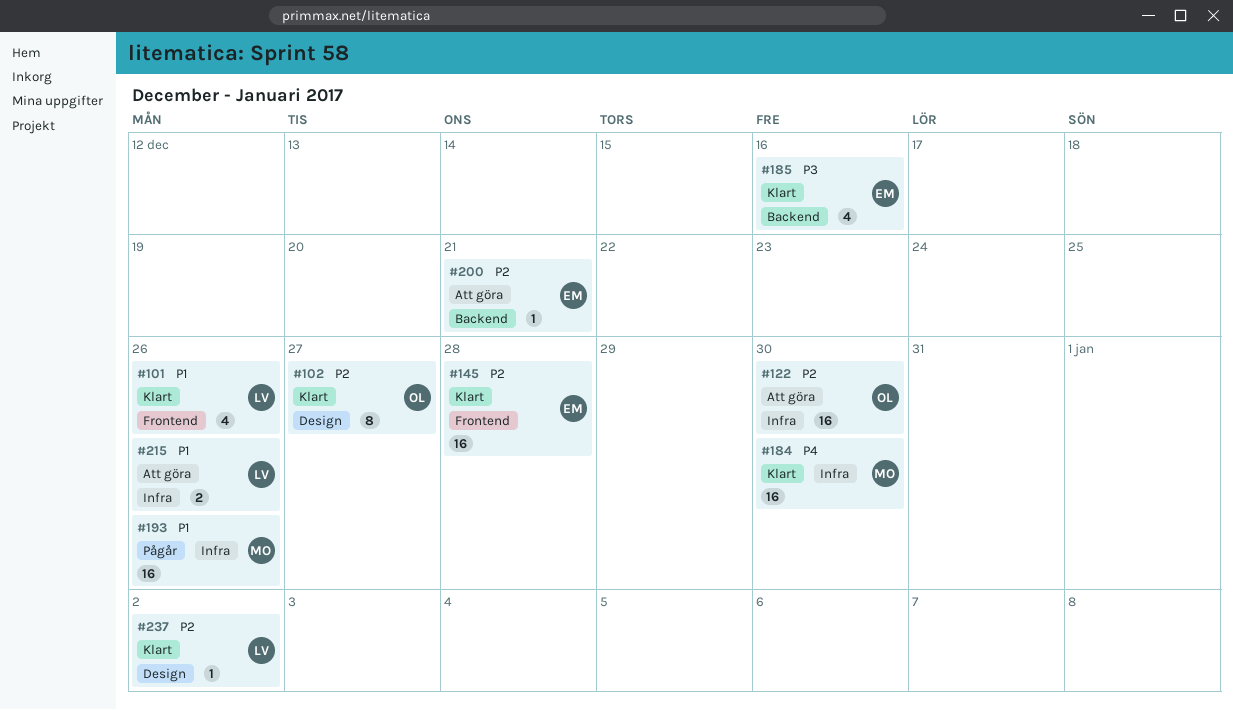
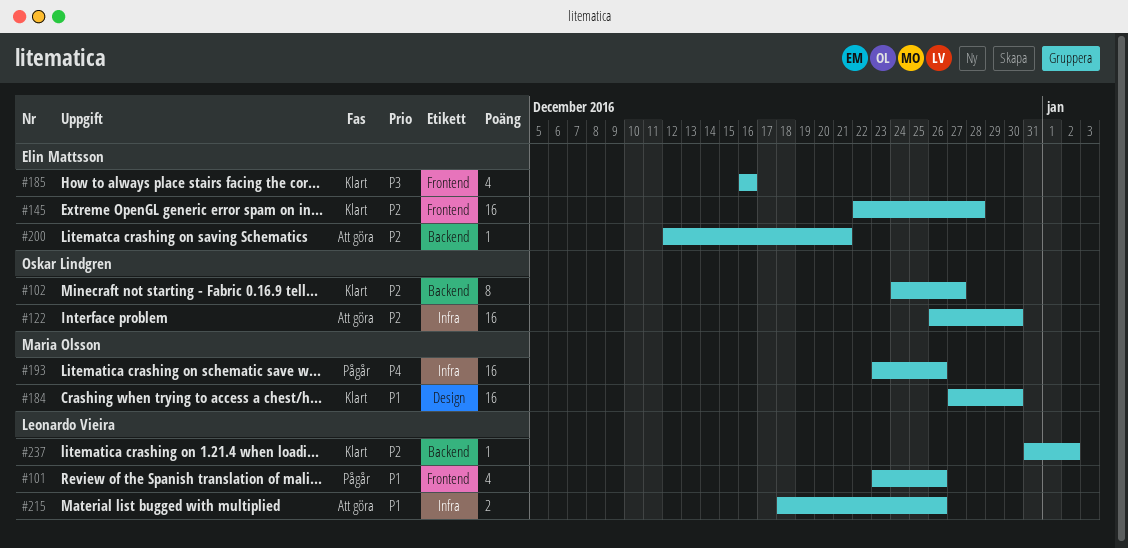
#101, status: Klart -> Pågår
#102, label: Design -> Backend
#184, priority: P4 -> P1
#184, label: Infra -> Design
#185, label: Backend -> Frontend
#193, priority: P1 -> P4
#237, label: Design -> Backend

